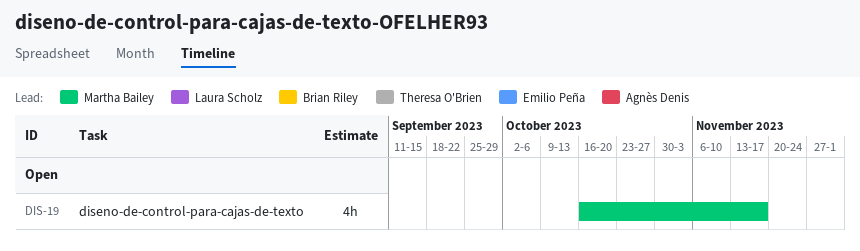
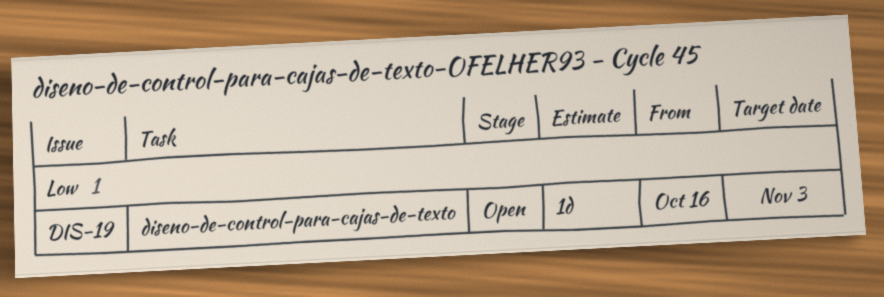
DIS-19, estimate: 4h -> 1d
DIS-19, due: Nov 17 -> Nov 3

